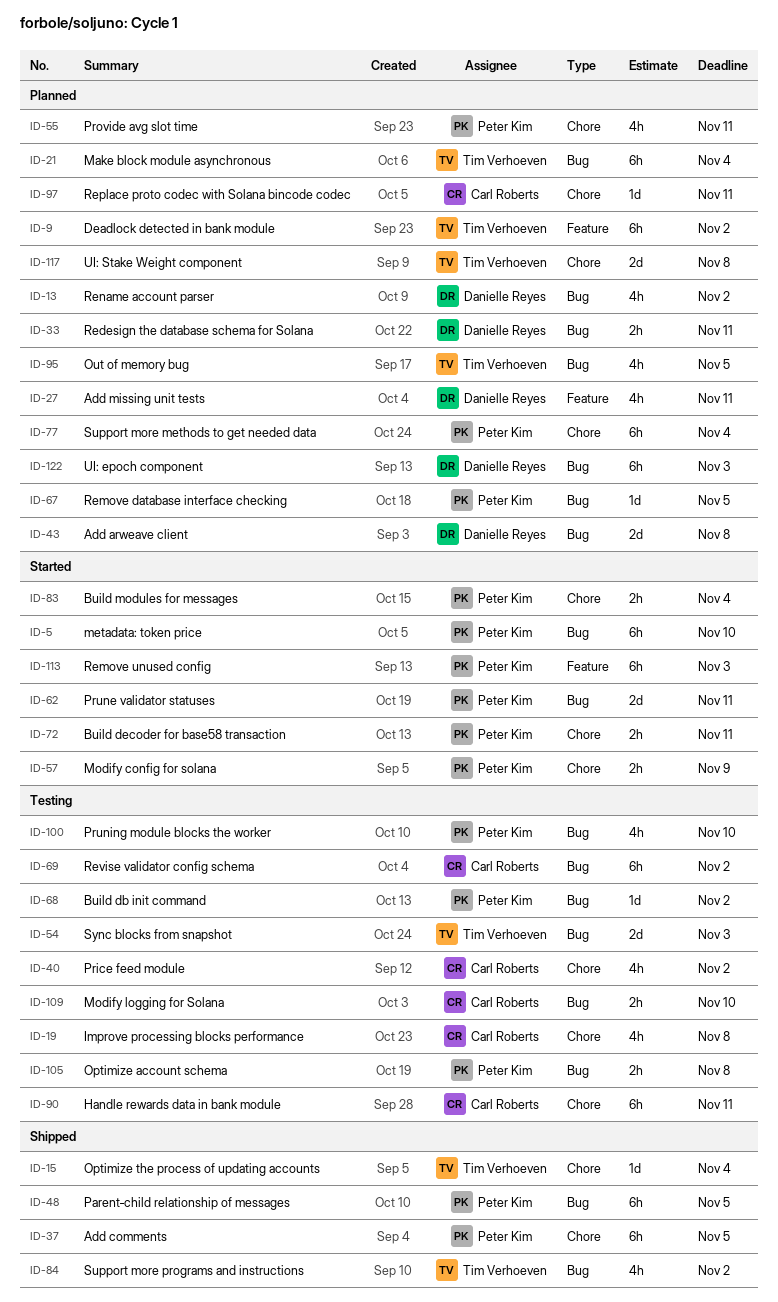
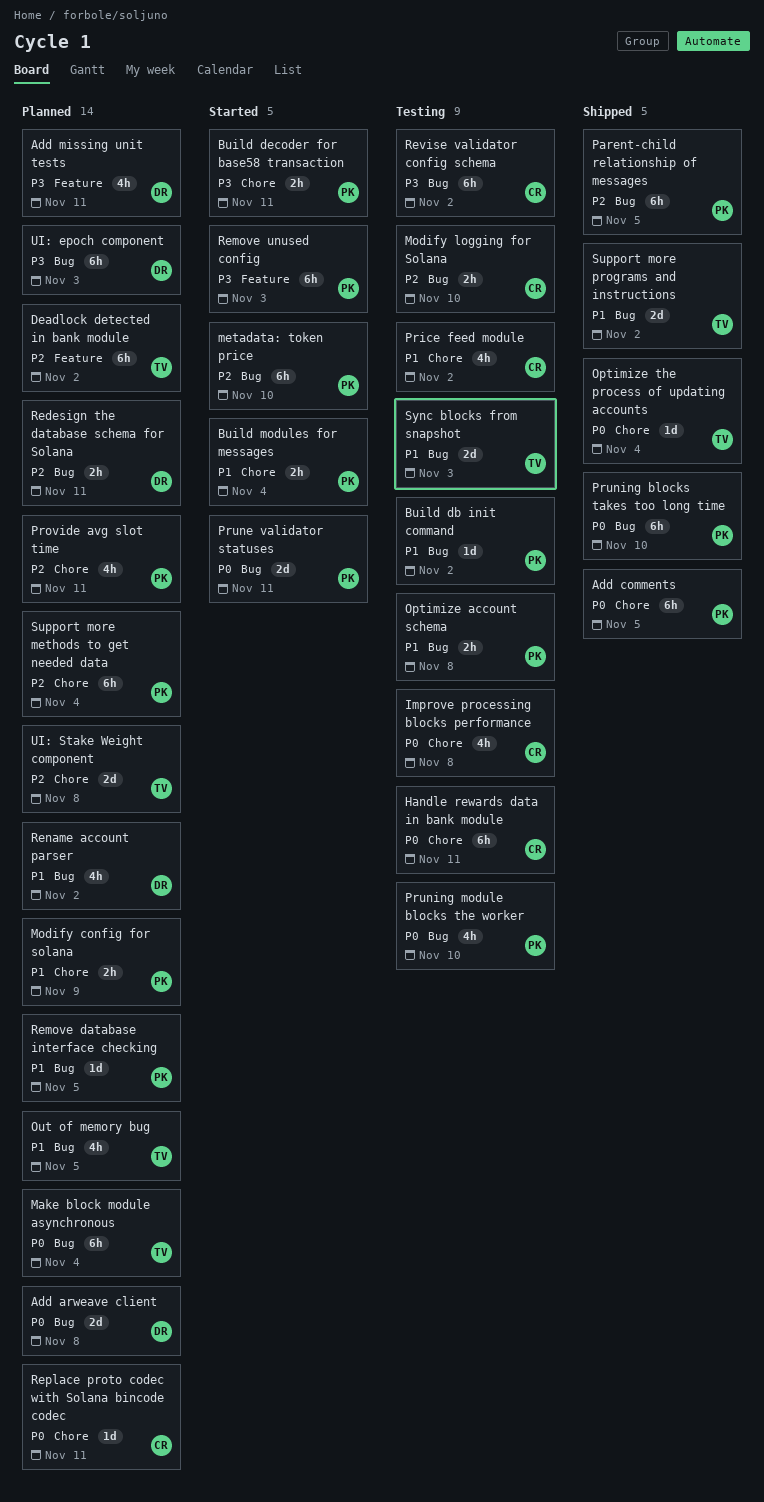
Modify config for solana, status: Started -> Planned
Pruning blocks takes too long time: none -> present
Support more programs and instructions, estimate: 4h -> 2d

